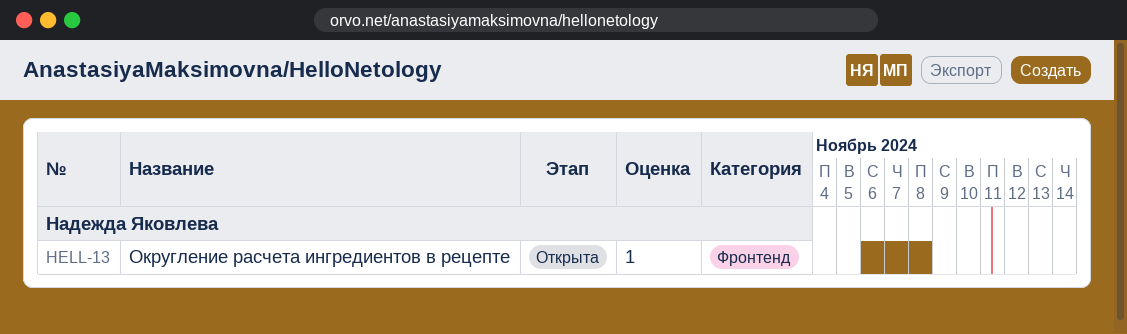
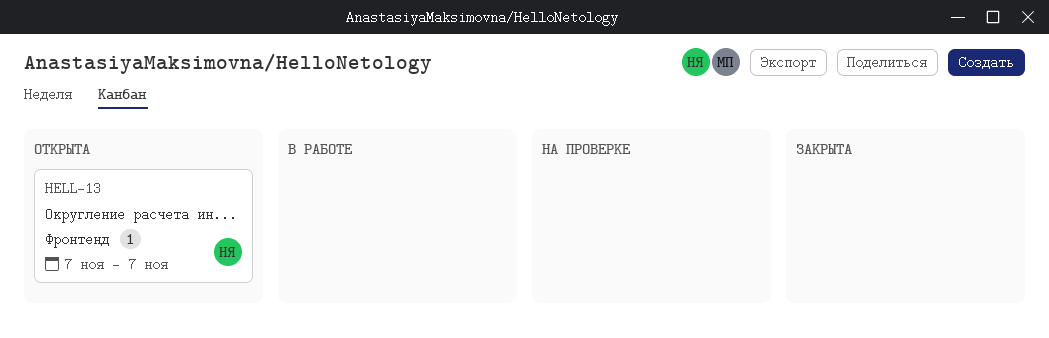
HELL-13, start: Nov 6 -> Nov 7
HELL-13, due: Nov 8 -> Nov 7

